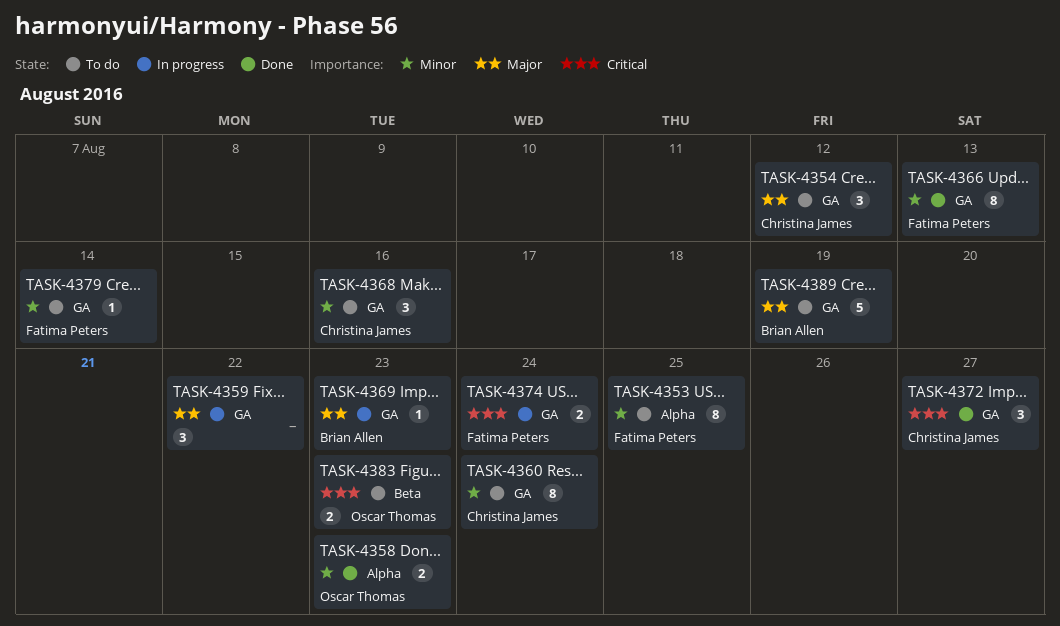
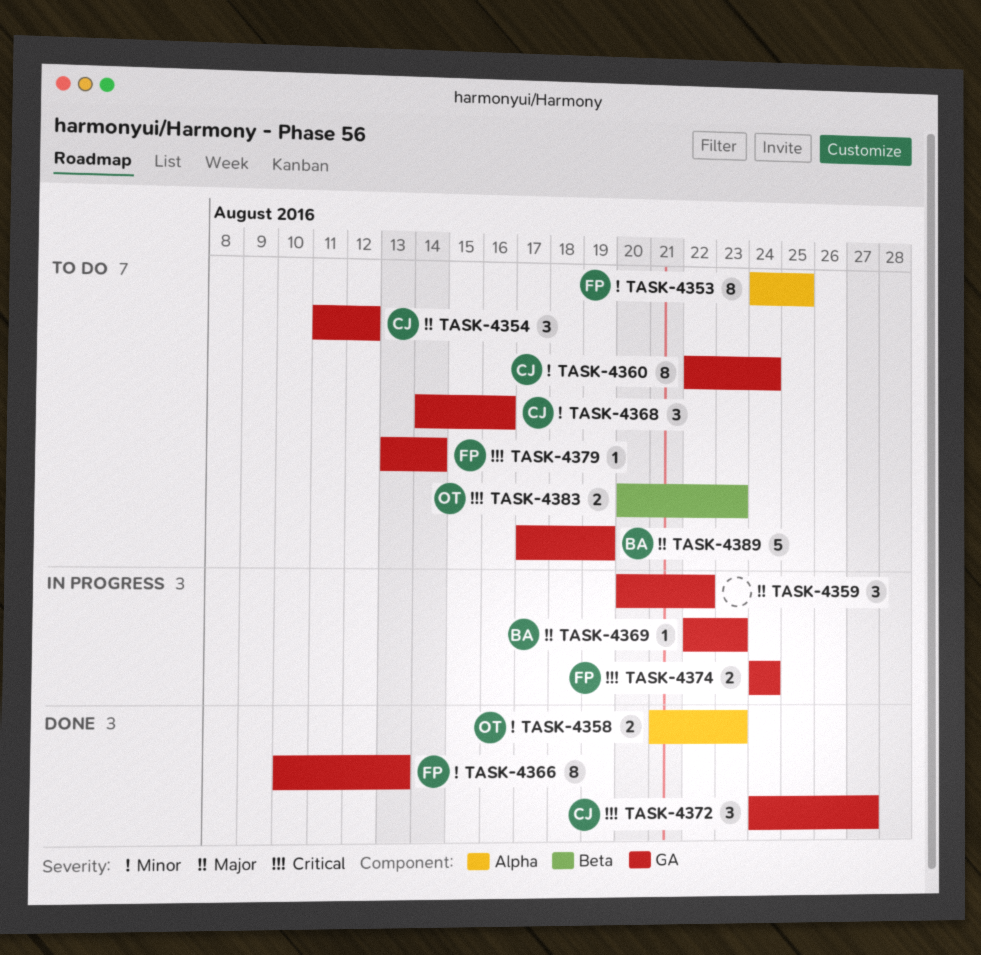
TASK-4379, priority: Minor -> Critical

